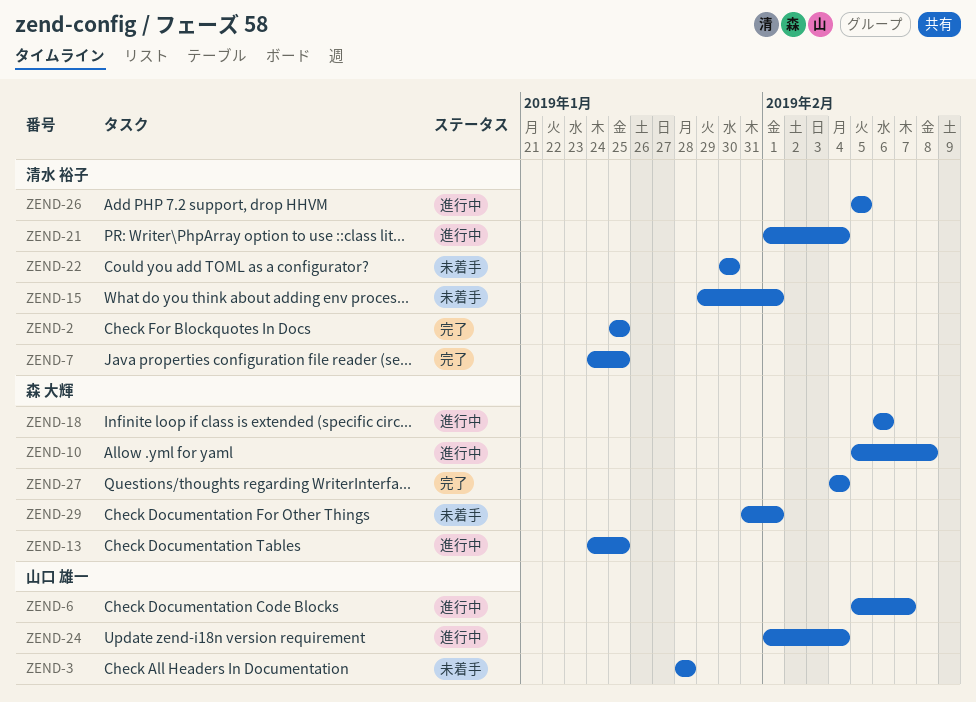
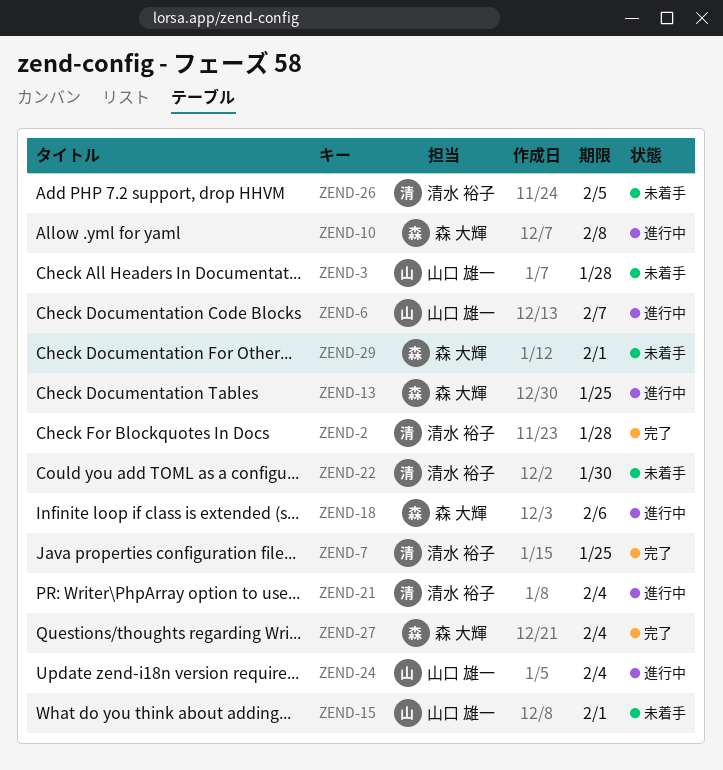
ZEND-2, due: Jan 25 -> Jan 28
ZEND-15, owner: 清水 裕子 -> 山口 雄一
ZEND-26, status: 進行中 -> 未着手

